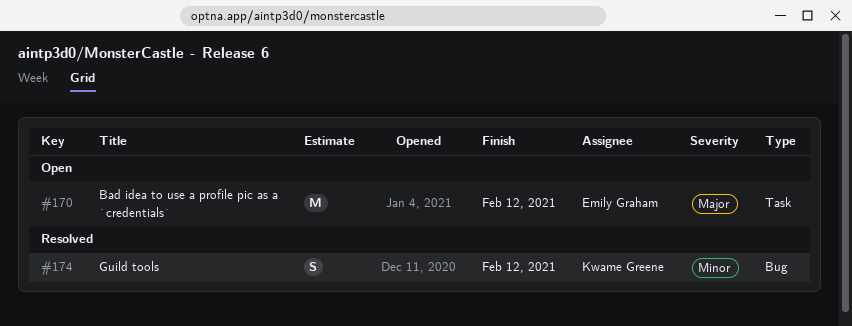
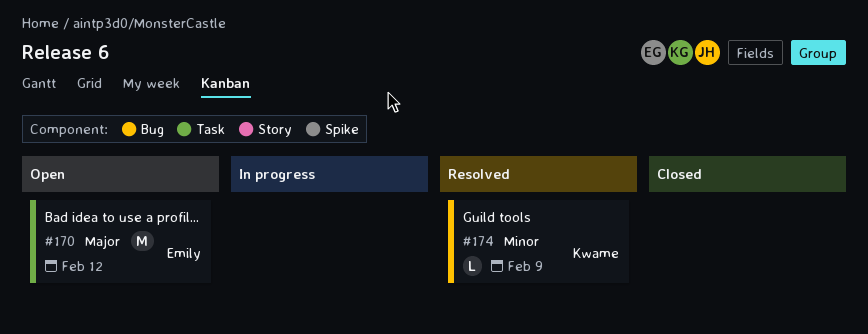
#174, estimate: S -> L
#174, due: Feb 12 -> Feb 9

